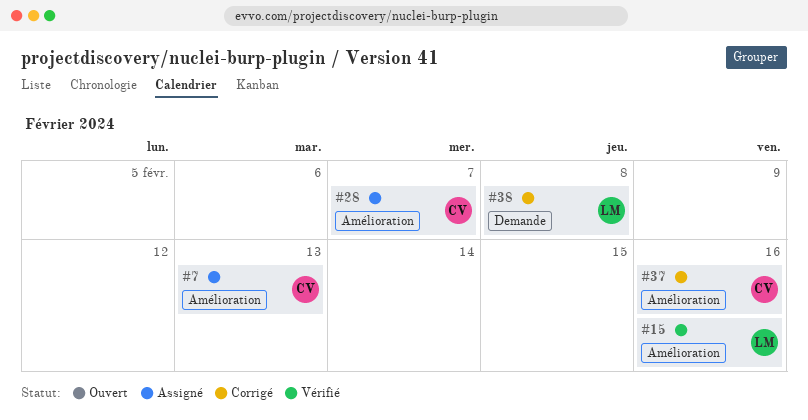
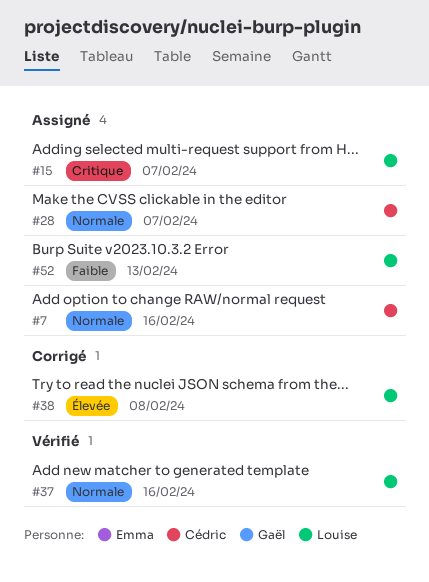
#7, due: Feb 13 -> Feb 16
#15, status: Vérifié -> Assigné
#15, due: Feb 16 -> Feb 7
#37, status: Corrigé -> Vérifié
#37, owner: Cédric -> Louise
#52: none -> present

